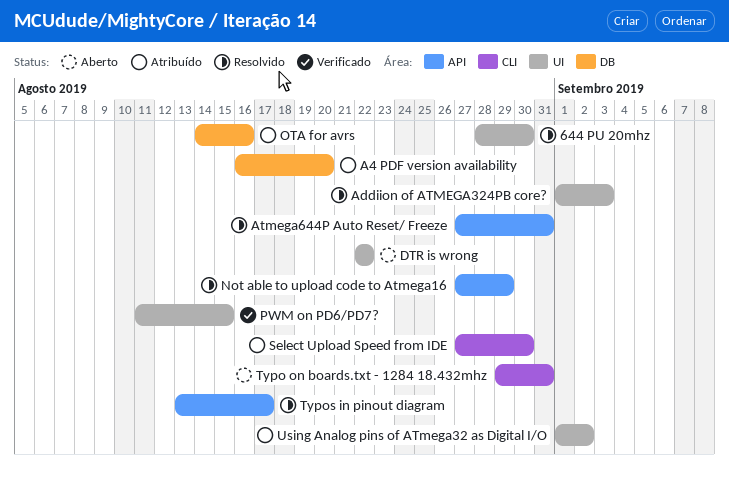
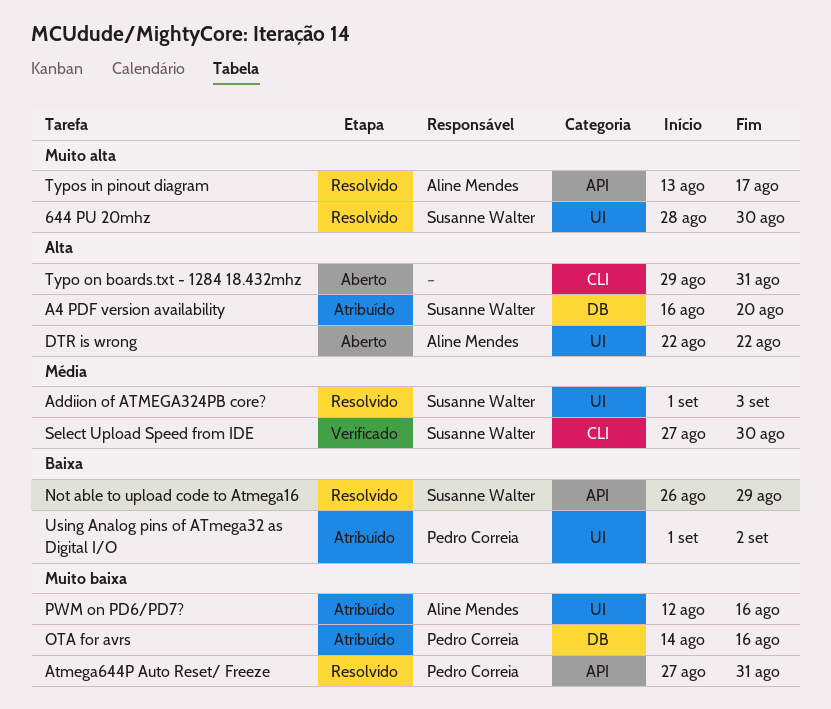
Not able to upload code to Atmega16, start: Aug 27 -> Aug 26
PWM on PD6/PD7?, status: Verificado -> Atribuído
PWM on PD6/PD7?, start: Aug 11 -> Aug 12
PWM on PD6/PD7?, due: Aug 15 -> Aug 16
Select Upload Speed from IDE, status: Atribuído -> Verificado

